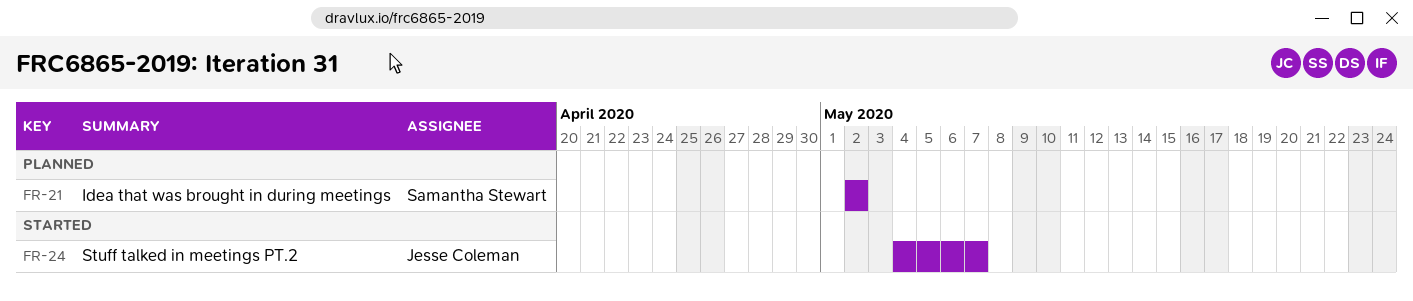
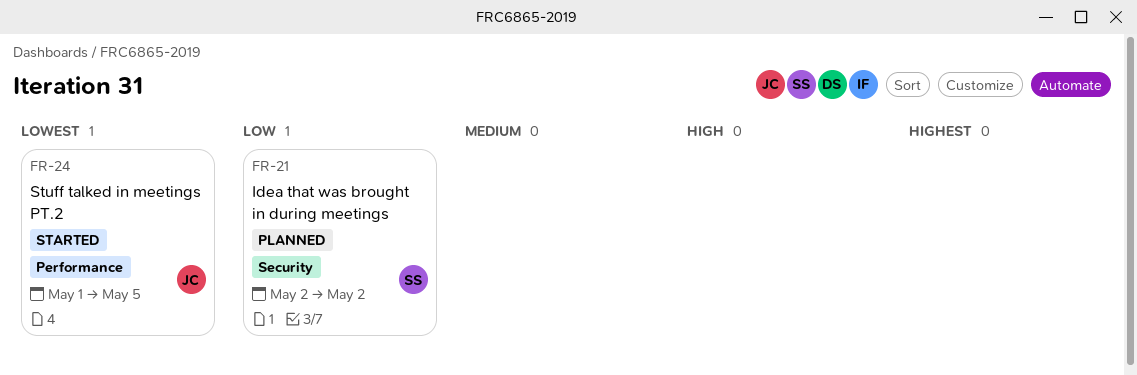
FR-24, start: May 4 -> May 1
FR-24, due: May 7 -> May 5

